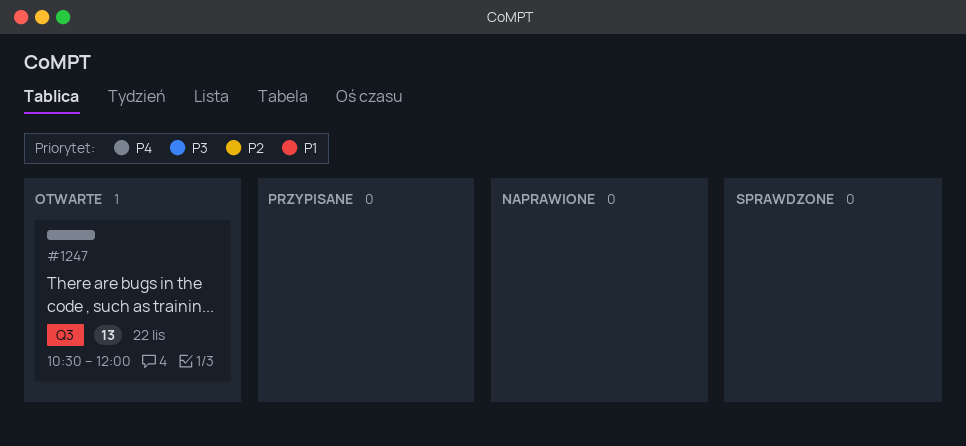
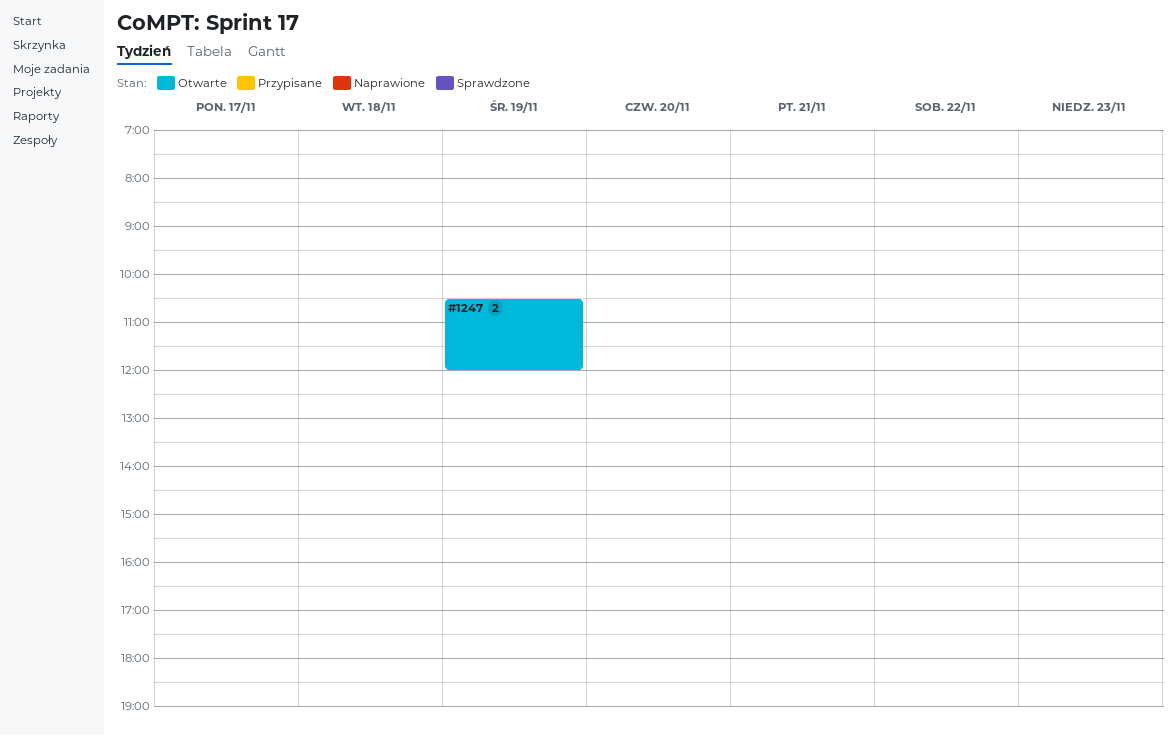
#1247, estimate: 13 -> 2
#1247, day: Nov 22 -> Nov 19

